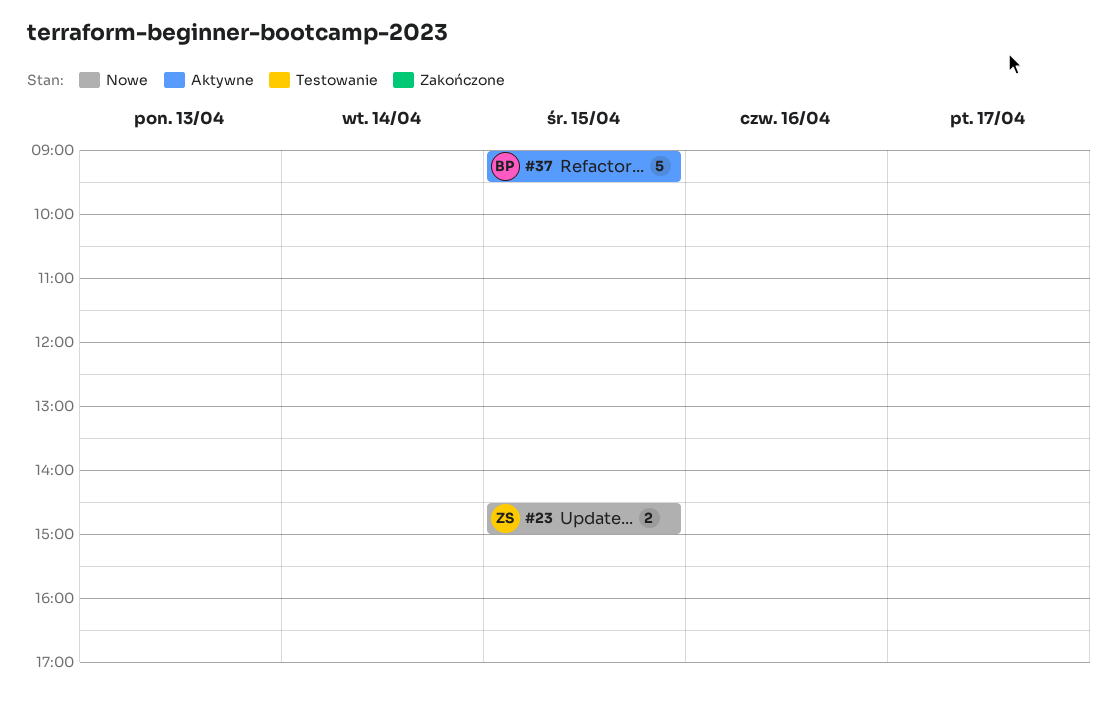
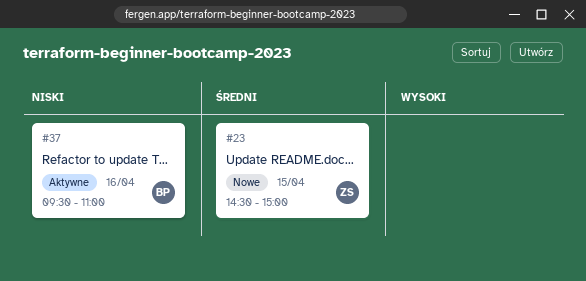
#37, day: Apr 15 -> Apr 16
#37, begins: 09:00 -> 09:30
#37, ends: 09:30 -> 11:00

